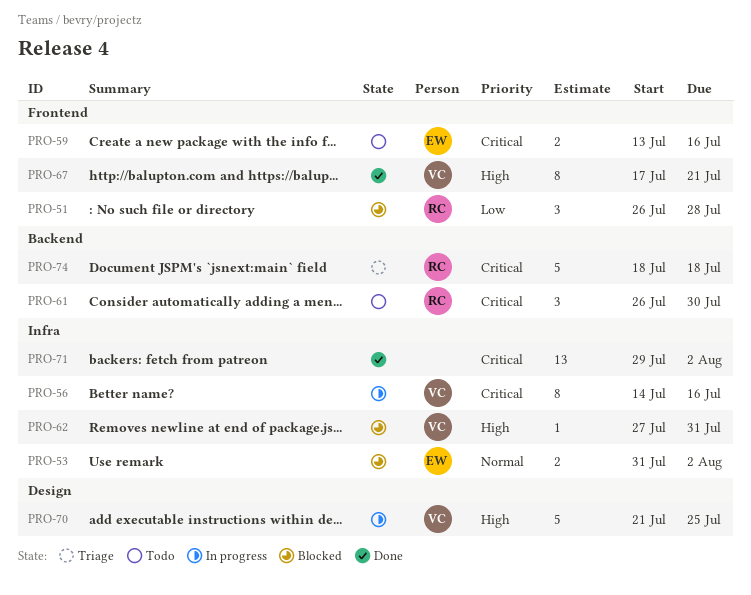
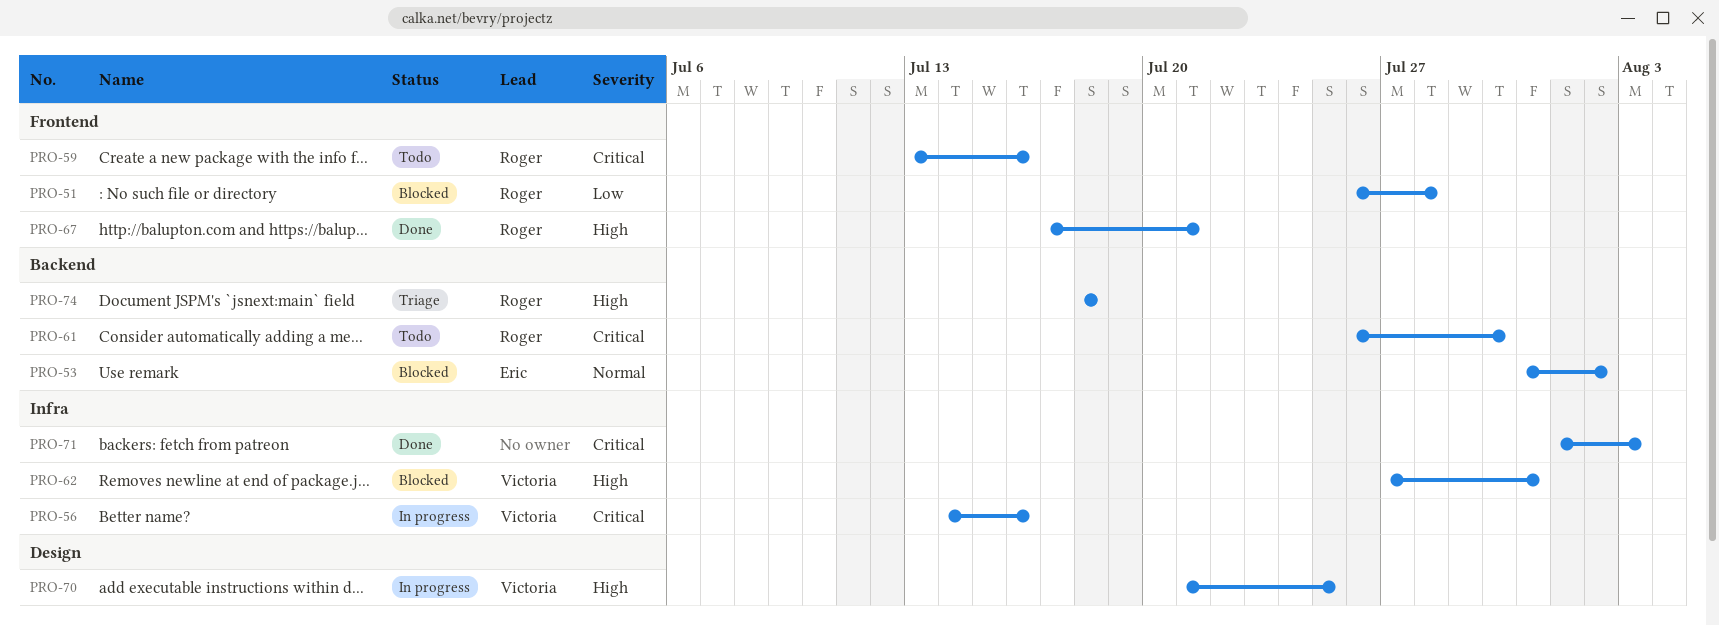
PRO-53, label: Infra -> Backend
PRO-59, owner: Eric -> Roger
PRO-67, owner: Victoria -> Roger
PRO-71, start: Jul 29 -> Aug 1
PRO-71, due: Aug 2 -> Aug 3
PRO-74, priority: Critical -> High

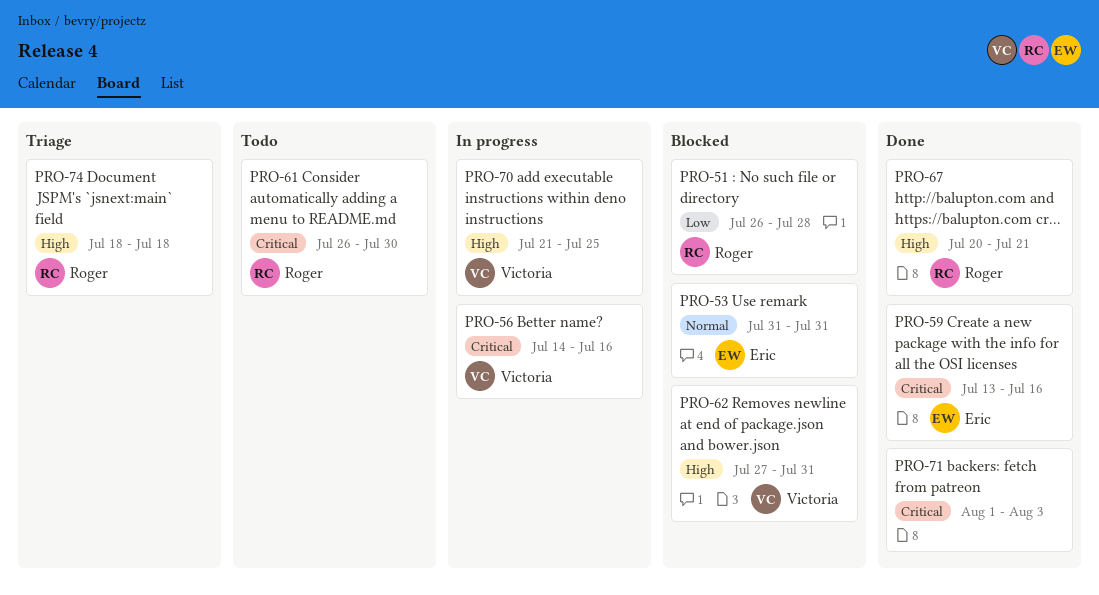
PRO-53, due: Aug 2 -> Jul 31
PRO-59, status: Todo -> Done
PRO-59, owner: Roger -> Eric
PRO-67, start: Jul 17 -> Jul 20

